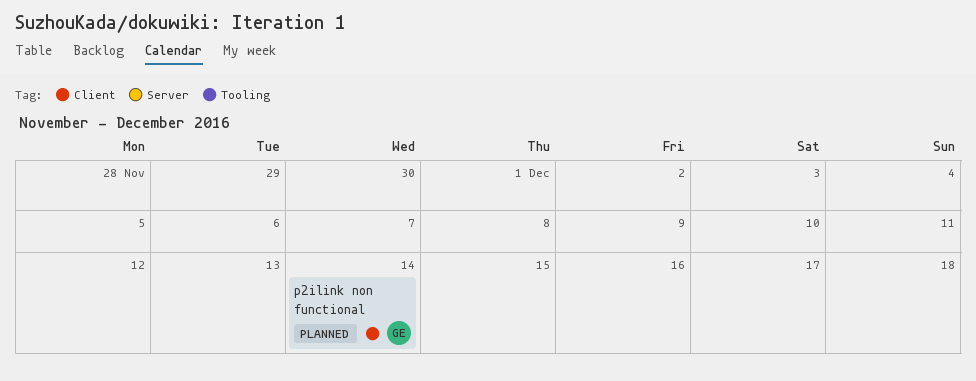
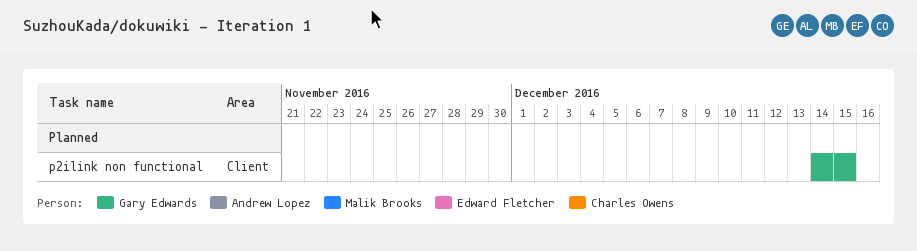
p2ilink non functional, due: Dec 14 -> Dec 15

